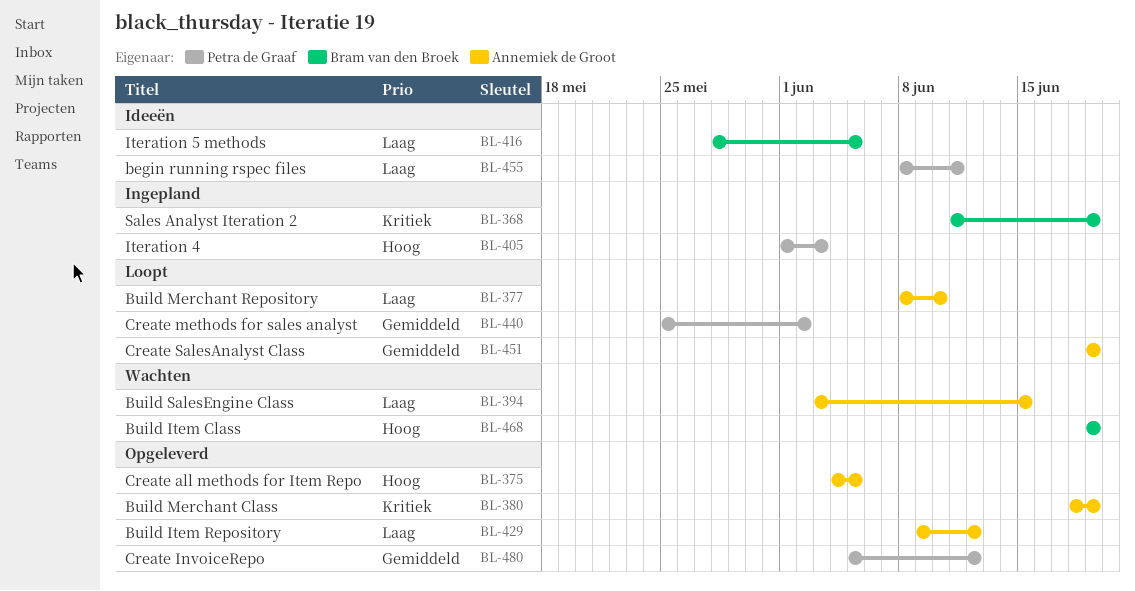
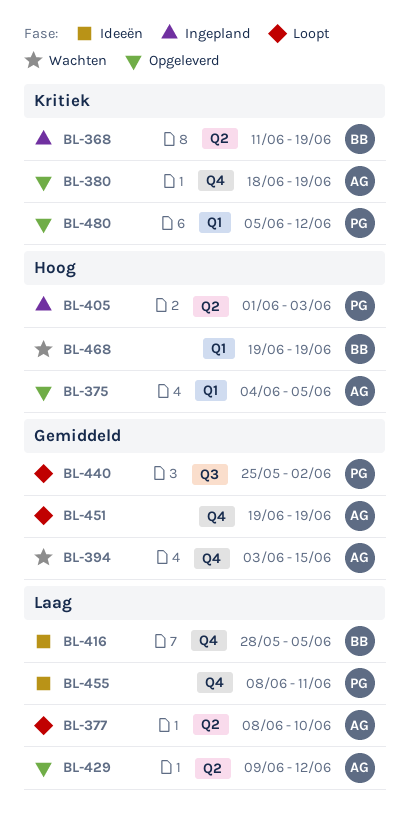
BL-394, priority: Laag -> Gemiddeld
BL-480, priority: Gemiddeld -> Kritiek

